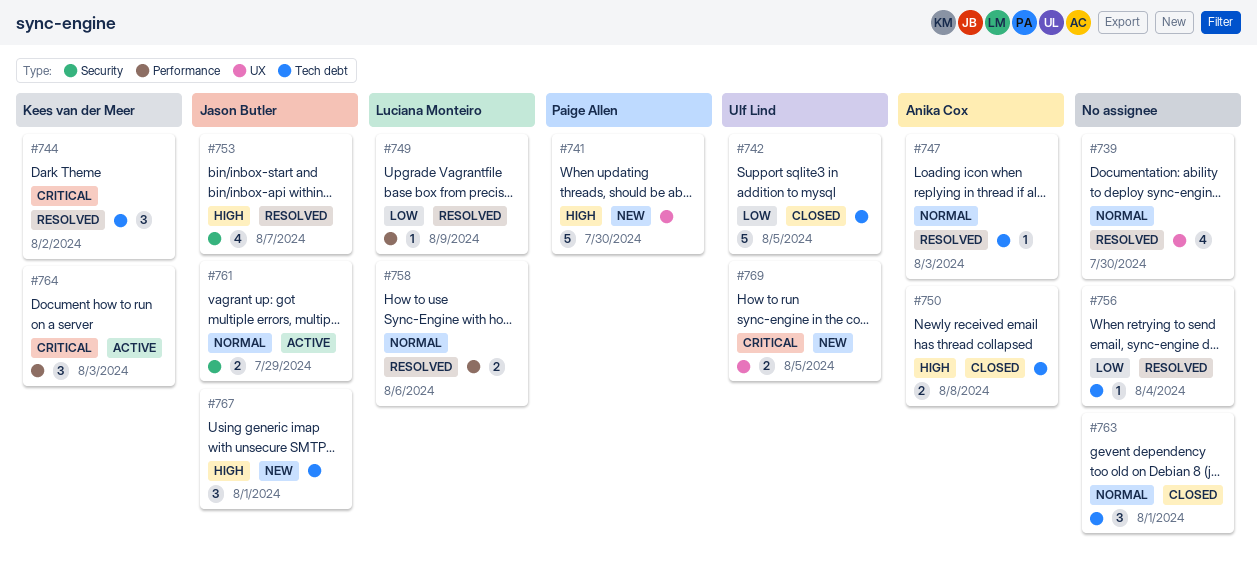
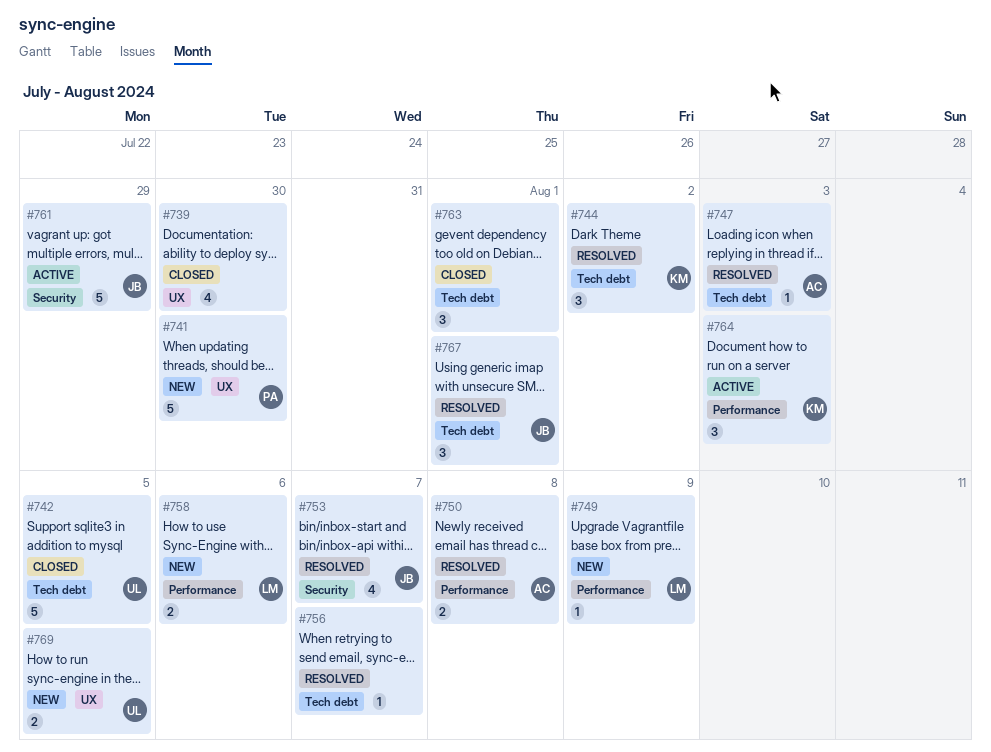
#739, status: Resolved -> Closed
#749, status: Resolved -> New
#750, status: Closed -> Resolved
#750, label: Tech debt -> Performance
#756, due: Aug 4 -> Aug 7
#758, status: Resolved -> New
#761, estimate: 2 -> 5
#767, status: New -> Resolved

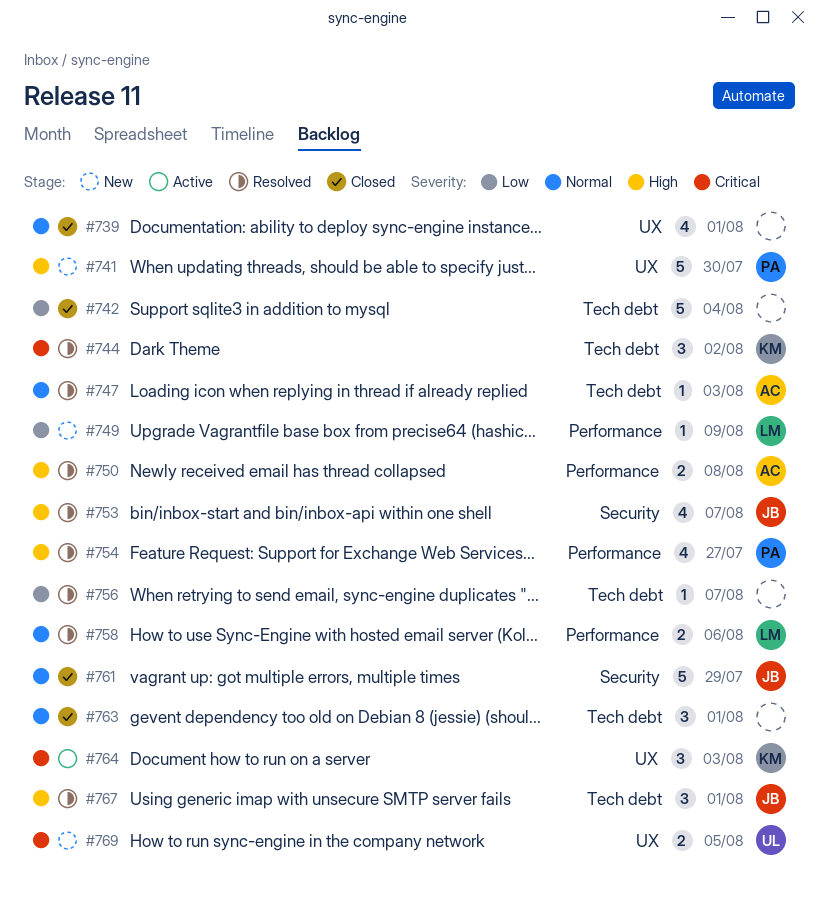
#739, due: Jul 30 -> Aug 1
#742, owner: UL -> none
#742, due: Aug 5 -> Aug 4
#754: none -> present
#758, status: New -> Resolved
#761, status: Active -> Closed
#764, label: Performance -> UX

